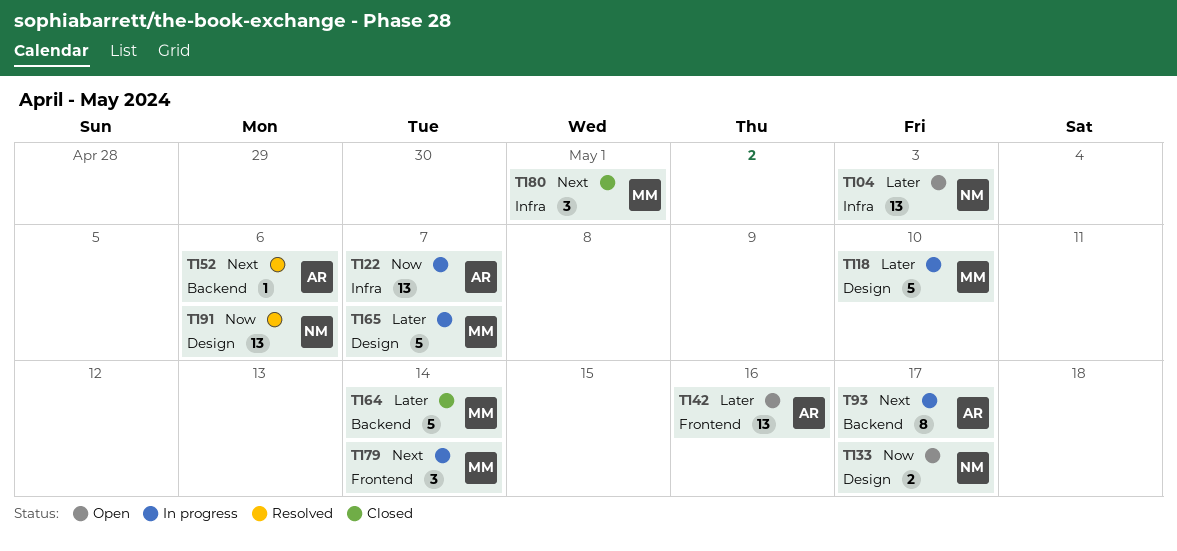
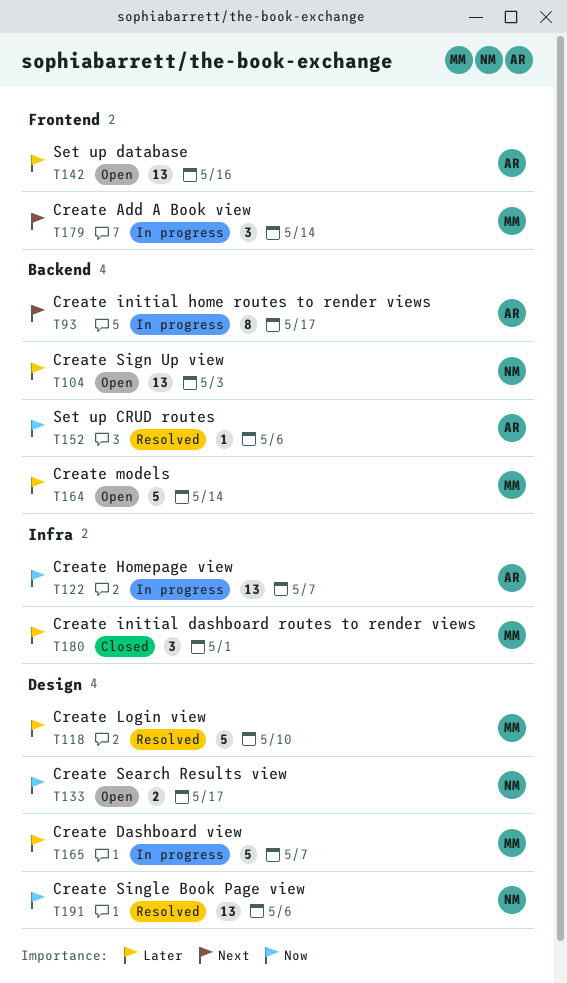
T104, label: Infra -> Backend
T118, status: In progress -> Resolved
T152, priority: Next -> Now
T164, status: Closed -> Open
T180, priority: Next -> Later

